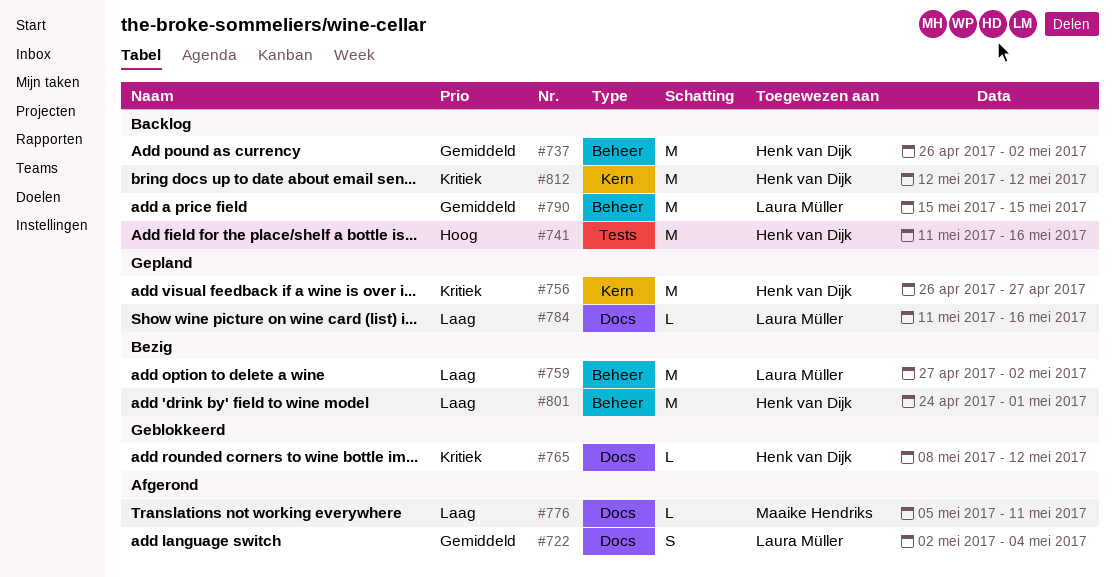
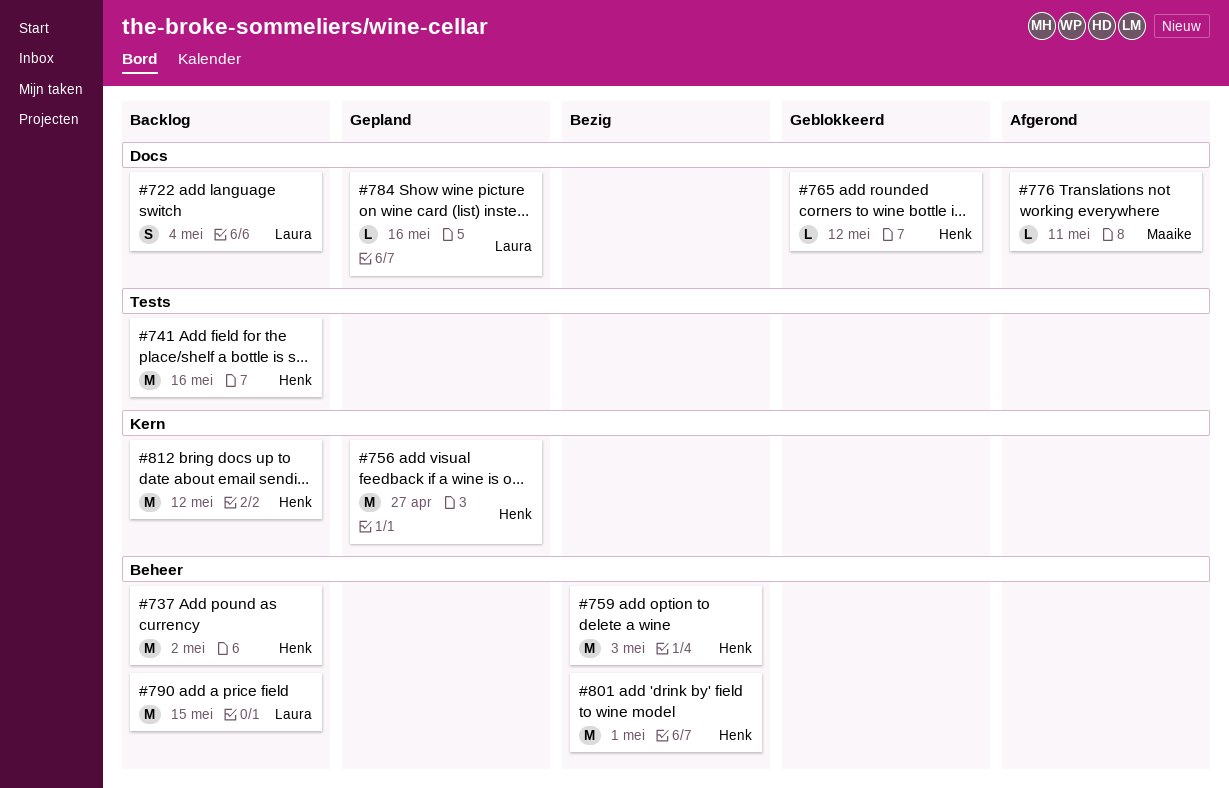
#722, status: Afgerond -> Backlog
#759, owner: Laura Müller -> Henk van Dijk
#759, due: May 2 -> May 3

